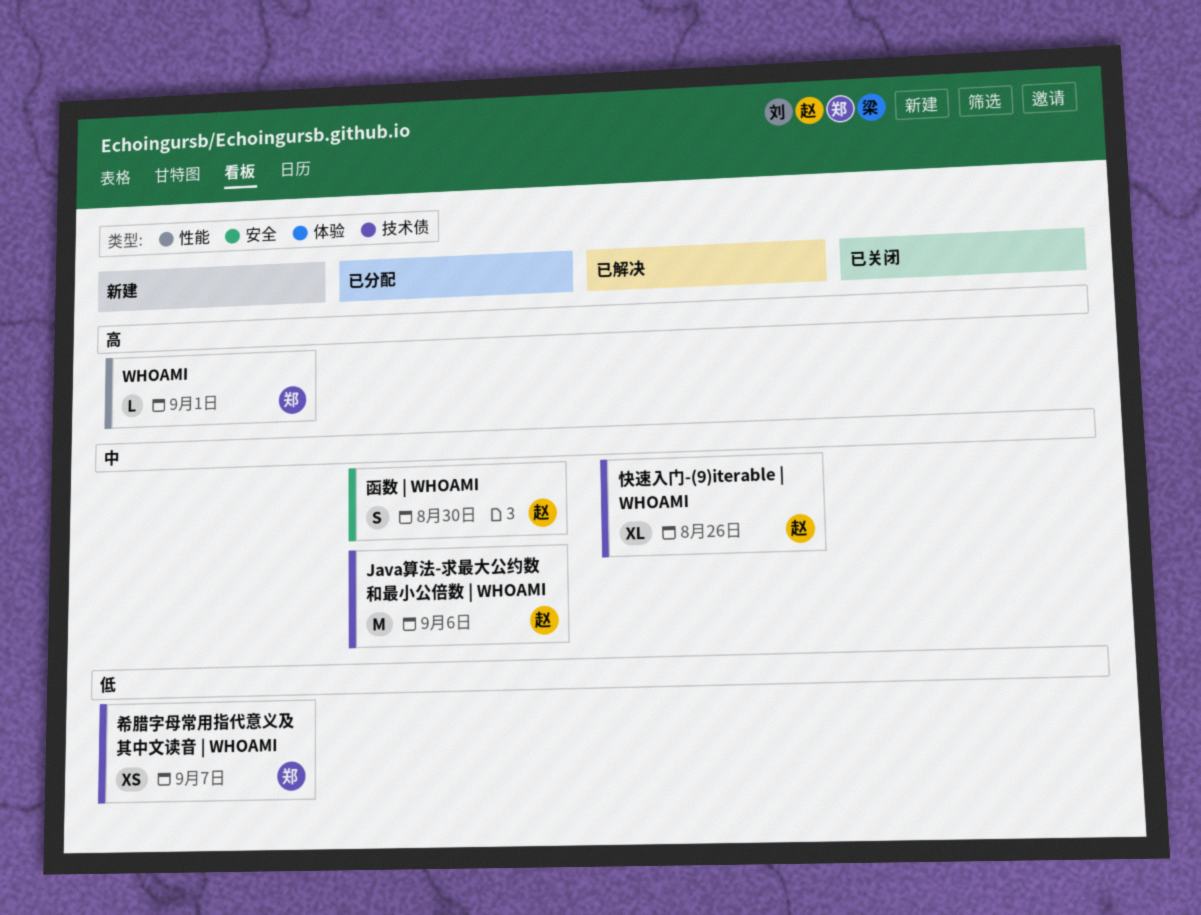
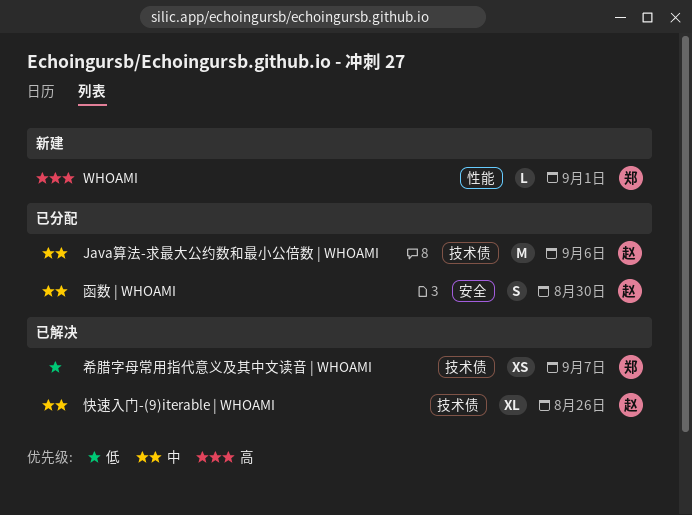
希腊字母常用指代意义及其中文读音 | WHOAMI, status: 新建 -> 已解决

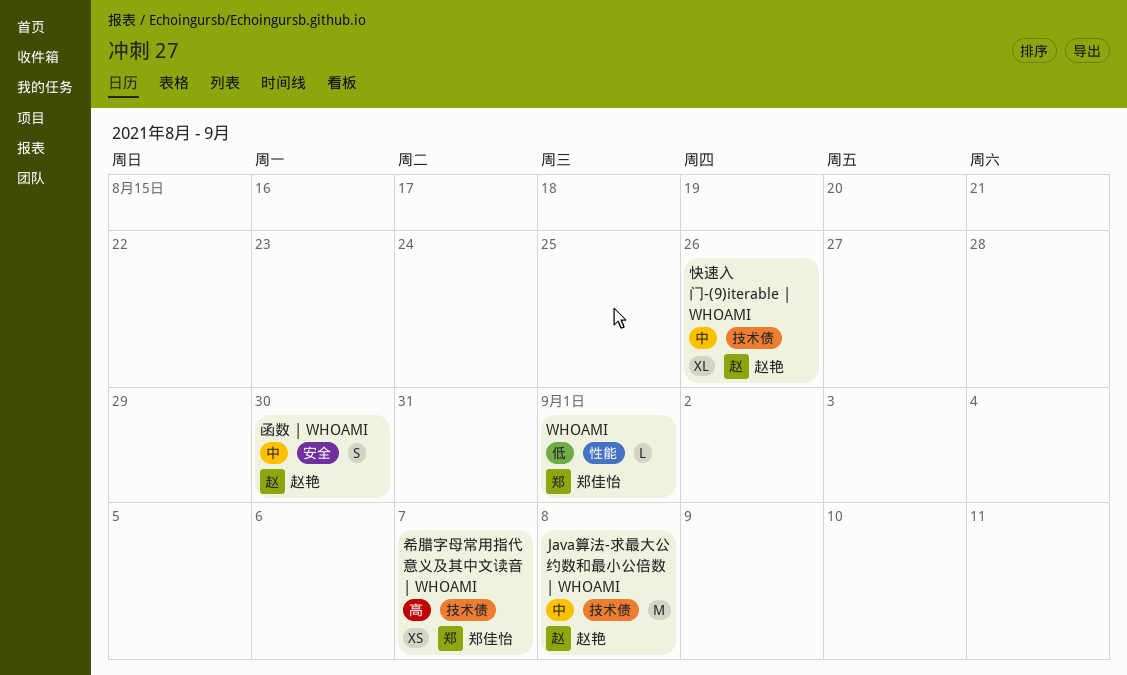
Java算法-求最大公约数和最小公倍数 | WHOAMI, due: Sep 6 -> Sep 8
WHOAMI, priority: 高 -> 低
希腊字母常用指代意义及其中文读音 | WHOAMI, priority: 低 -> 高

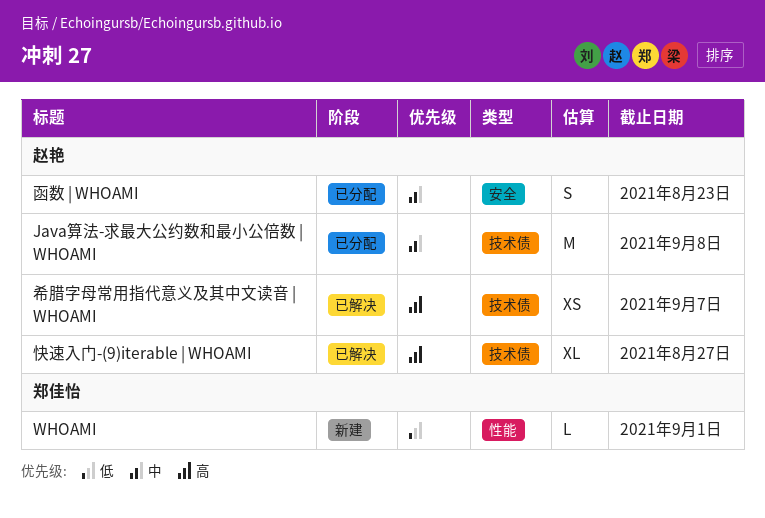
函数 | WHOAMI, due: Aug 30 -> Aug 23
希腊字母常用指代意义及其中文读音 | WHOAMI, owner: 郑佳怡 -> 赵艳
快速入门-(9)iterable | WHOAMI, priority: 中 -> 高
快速入门-(9)iterable | WHOAMI, due: Aug 26 -> Aug 27

